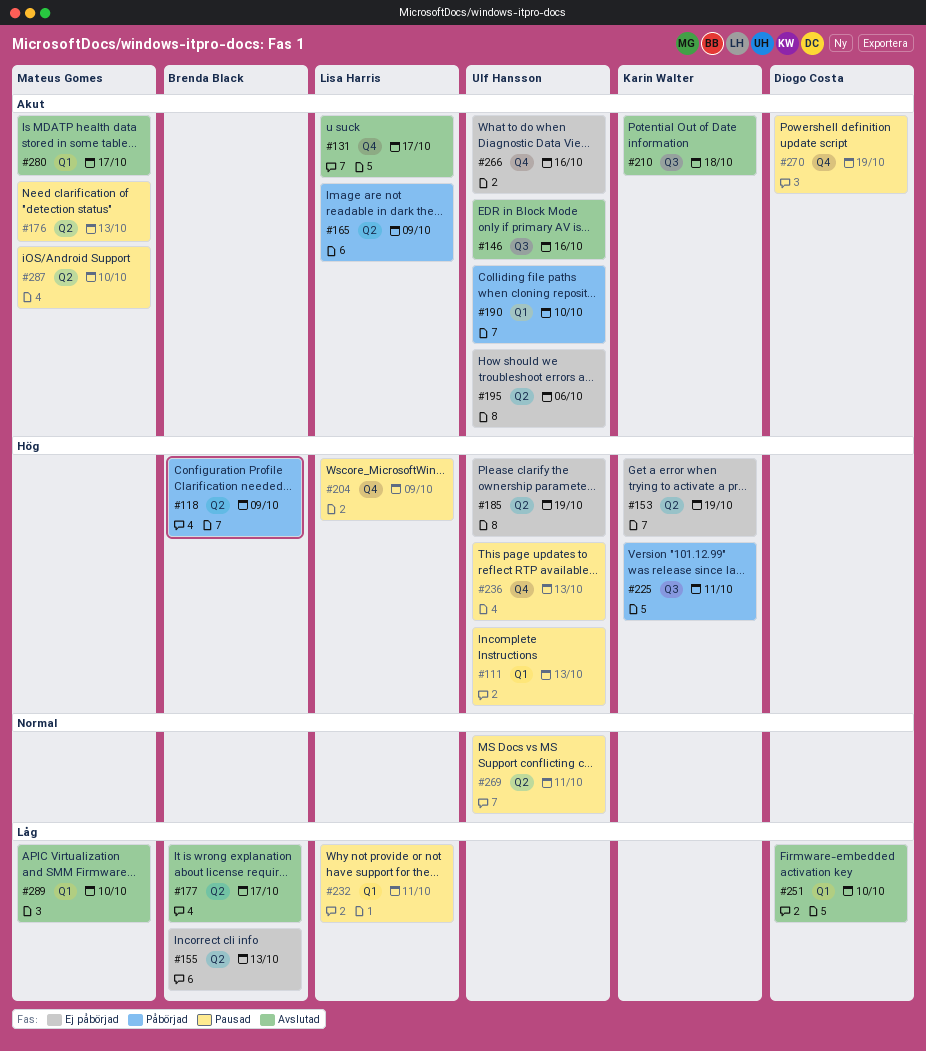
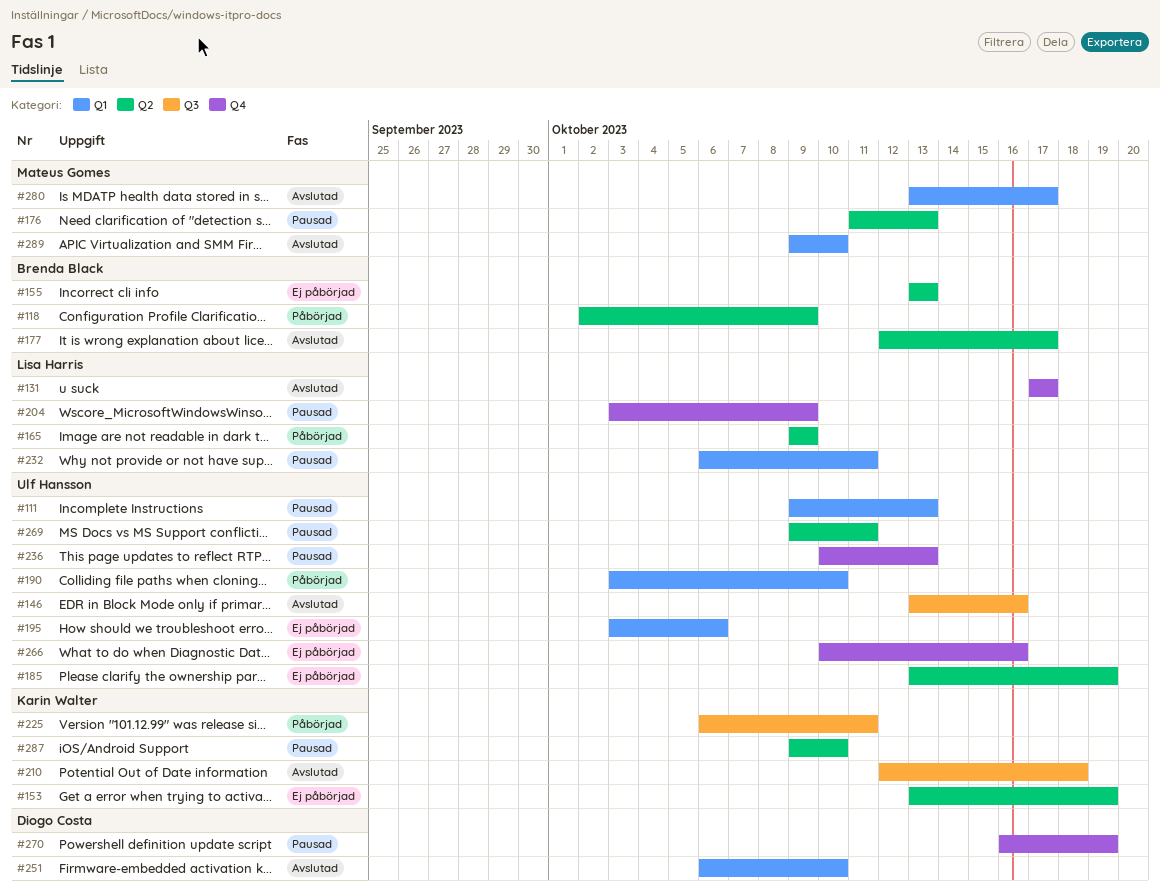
#195, label: Q2 -> Q1
#287, owner: Mateus Gomes -> Karin Walter

